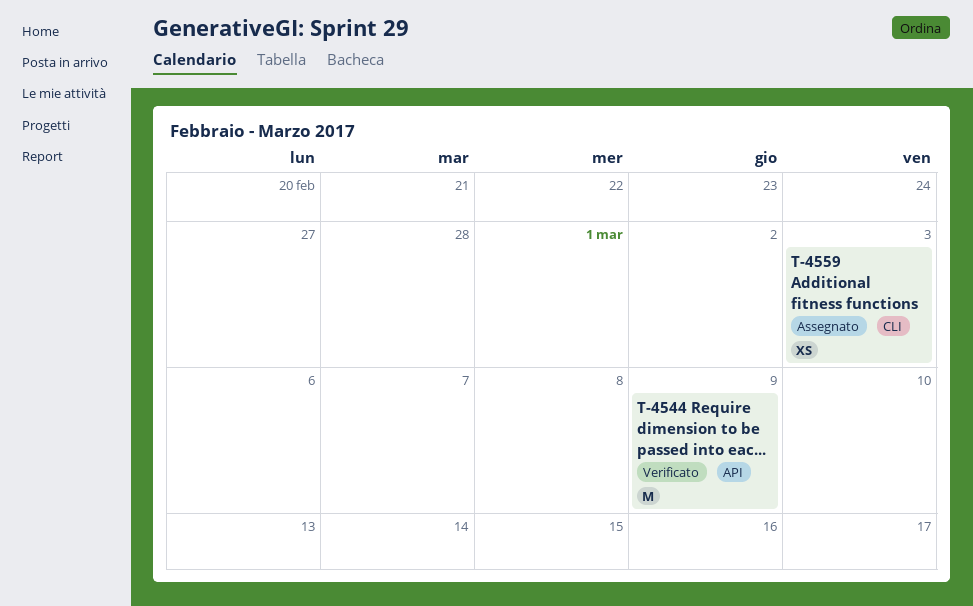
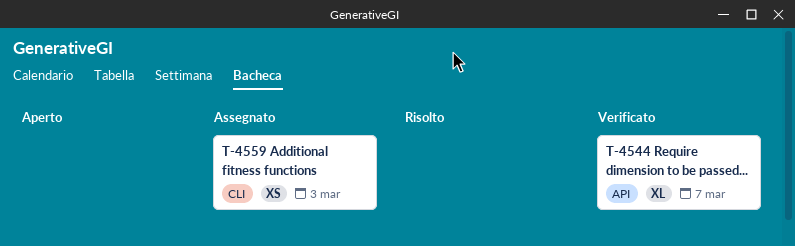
T-4544, estimate: M -> XL
T-4544, due: Mar 9 -> Mar 7

